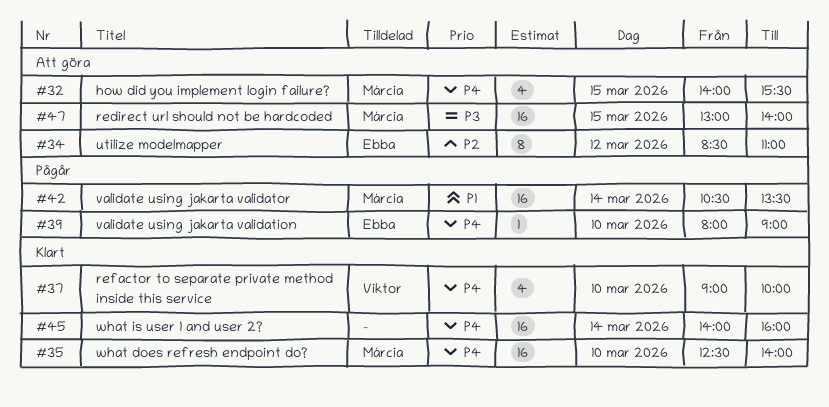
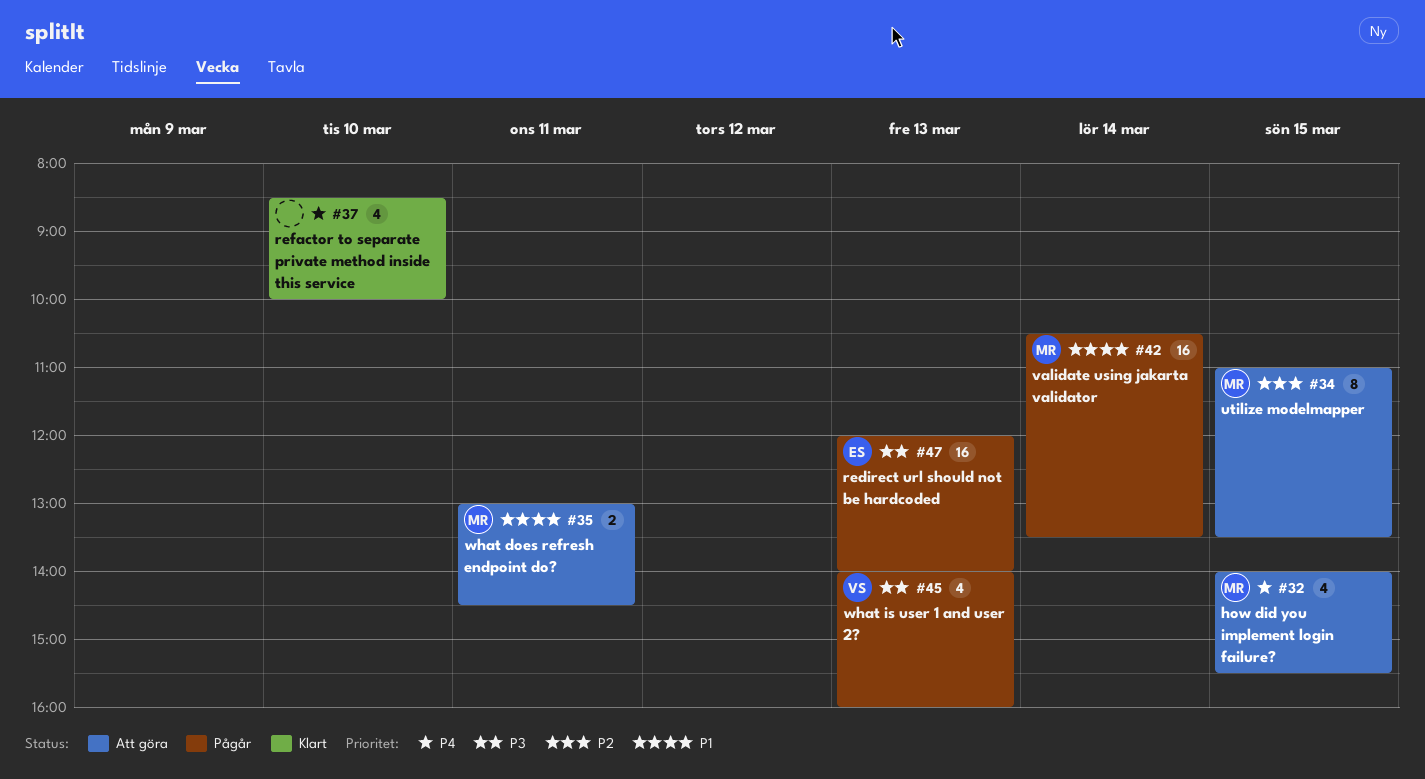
#34, owner: Ebba -> Márcia
#34, day: Mar 12 -> Mar 15
#34, begins: 08:30 -> 11:00
#34, ends: 11:00 -> 13:30
#35, status: Klart -> Att göra
#35, priority: P4 -> P1
#35, estimate: 16 -> 2
#35, day: Mar 10 -> Mar 11
#35, begins: 12:30 -> 13:00
#35, ends: 14:00 -> 14:30
#37, owner: Viktor -> none
#37, begins: 09:00 -> 08:30
#39: present -> none
#45, status: Klart -> Pågår
#45, owner: none -> Viktor
#45, priority: P4 -> P3
#45, estimate: 16 -> 4
#45, day: Mar 14 -> Mar 13
#47, status: Att göra -> Pågår
#47, owner: Márcia -> Ebba
#47, day: Mar 15 -> Mar 13
#47, begins: 13:00 -> 12:00

